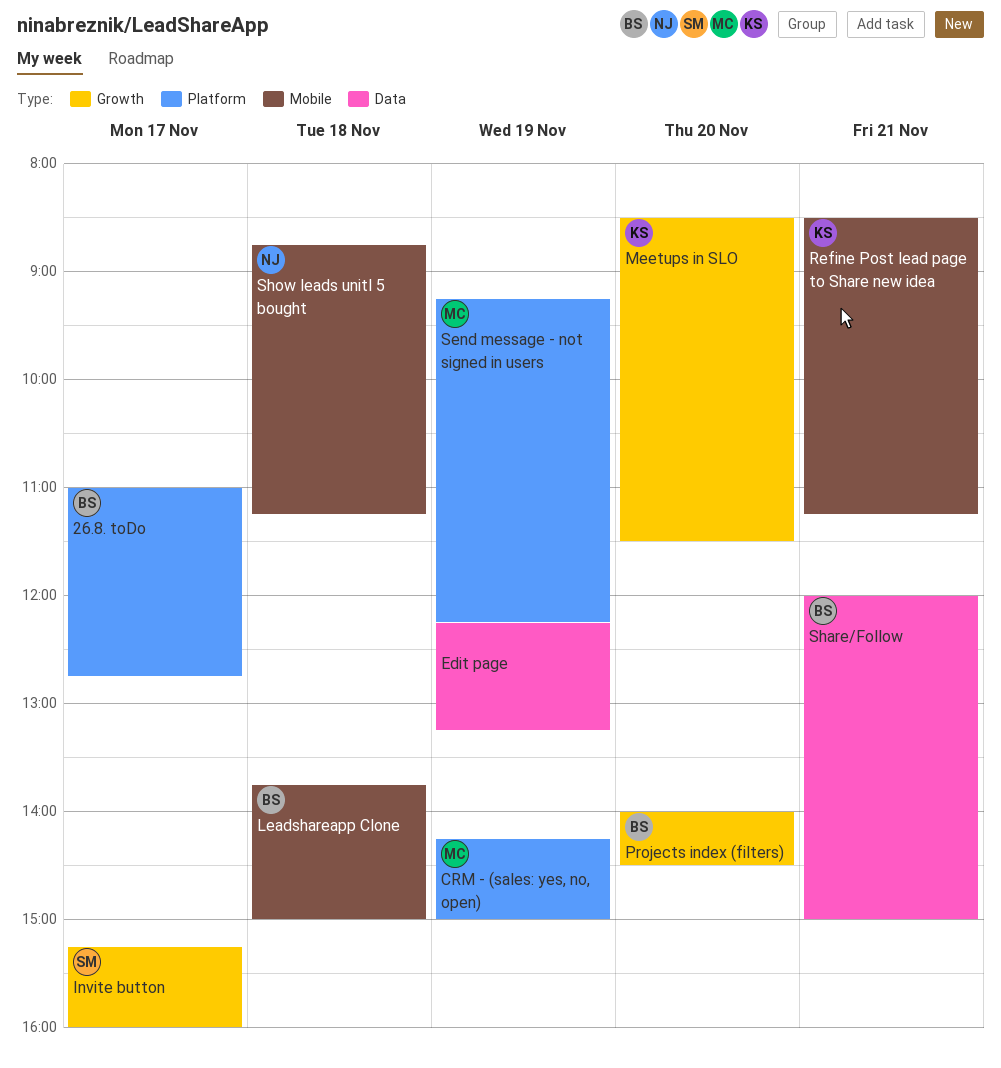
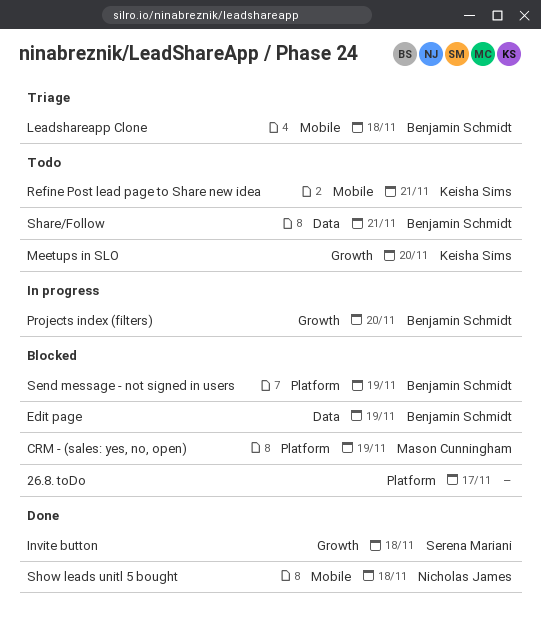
26.8. toDo, owner: Benjamin Schmidt -> none
Edit page, owner: none -> Benjamin Schmidt
Invite button, day: Nov 17 -> Nov 18
Send message - not signed in users, owner: Mason Cunningham -> Benjamin Schmidt

